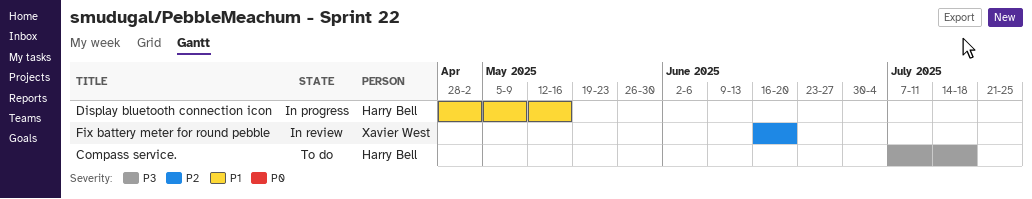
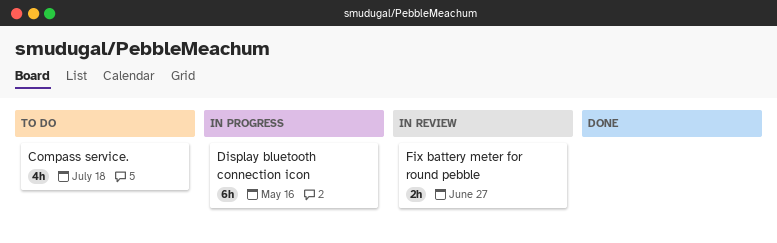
Fix battery meter for round pebble, due: Jun 20 -> Jun 27

